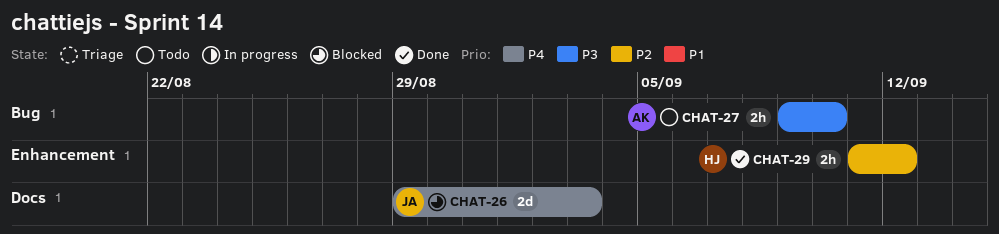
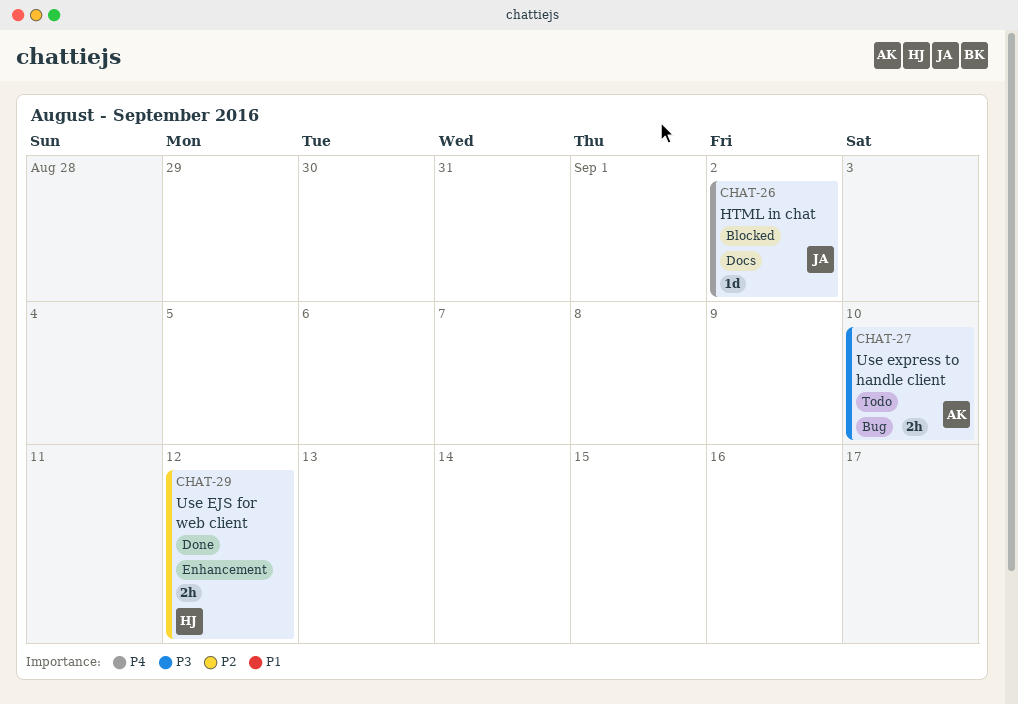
CHAT-26, estimate: 2d -> 1d
CHAT-26, due: Sep 3 -> Sep 2

